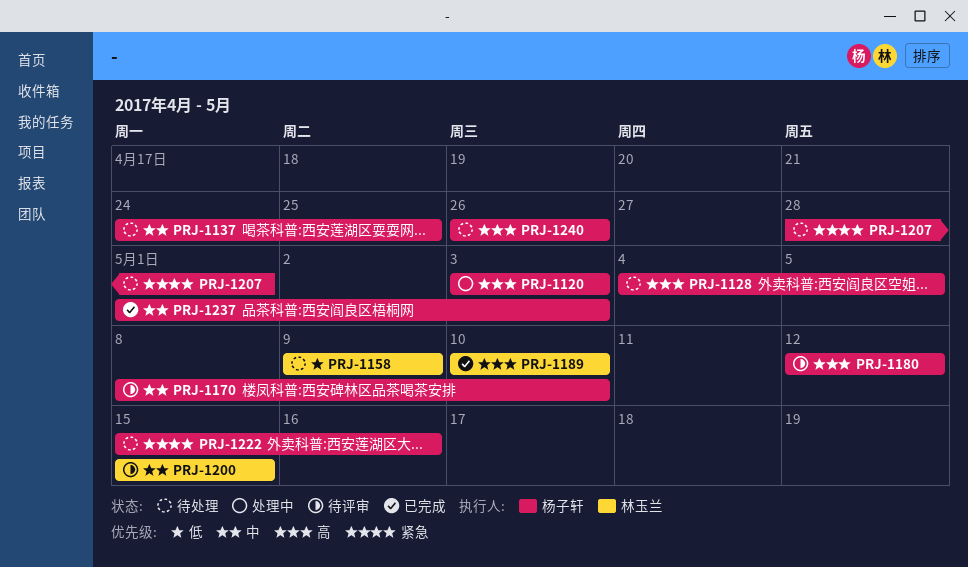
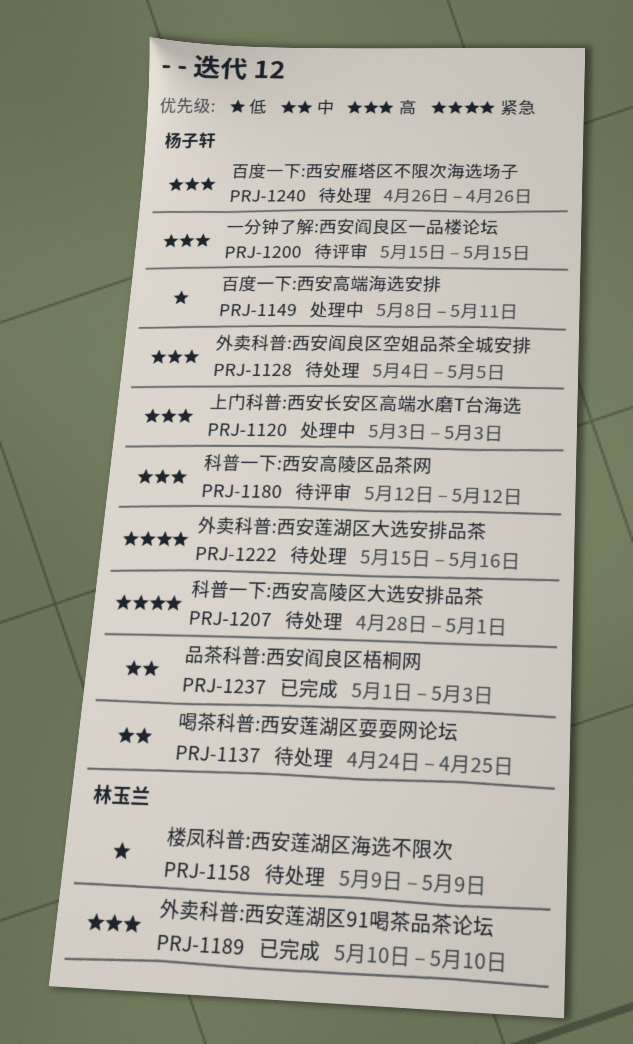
PRJ-1149: none -> present
PRJ-1170: present -> none
PRJ-1200, owner: 林玉兰 -> 杨子轩
PRJ-1200, priority: 中 -> 高

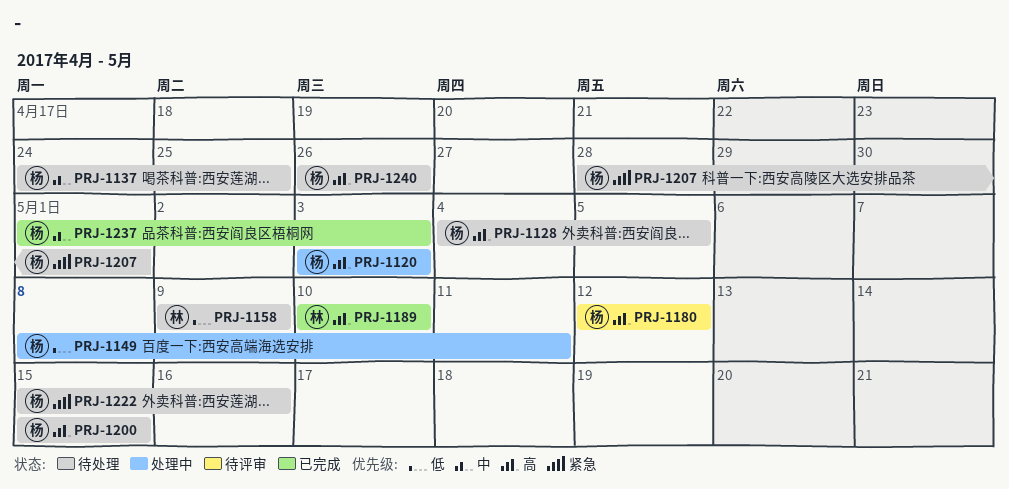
PRJ-1200, status: 待评审 -> 待处理

